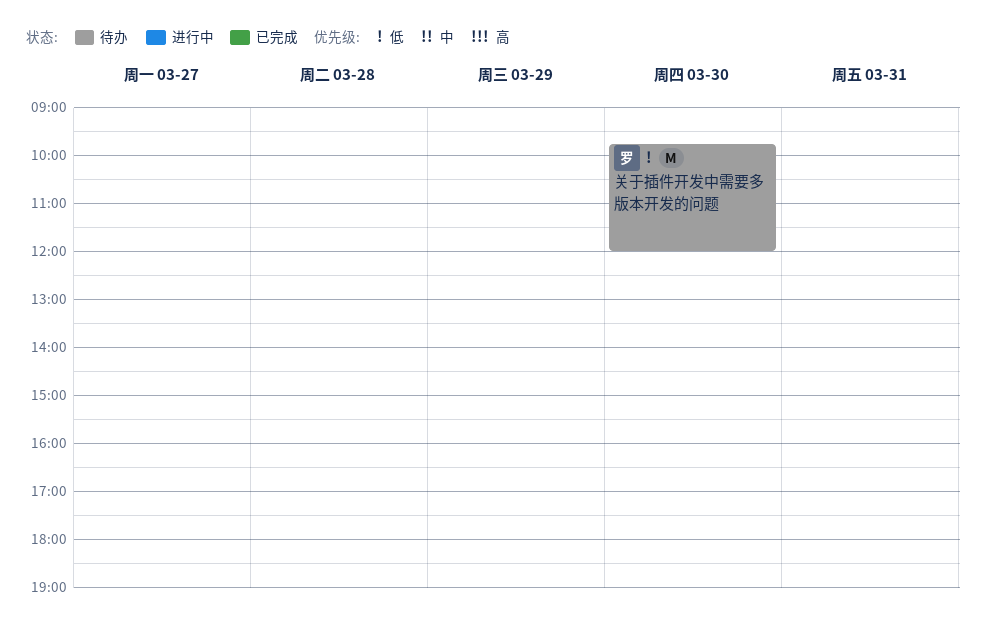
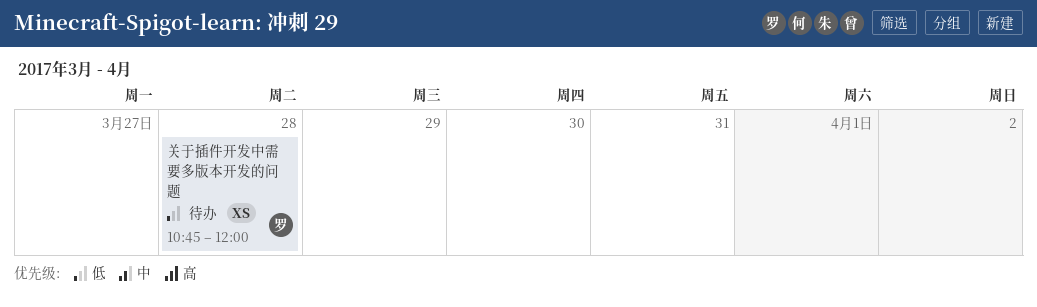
关于插件开发中需要多版本开发的问题, estimate: M -> XS
关于插件开发中需要多版本开发的问题, day: Mar 30 -> Mar 28
关于插件开发中需要多版本开发的问题, begins: 09:45 -> 10:45

